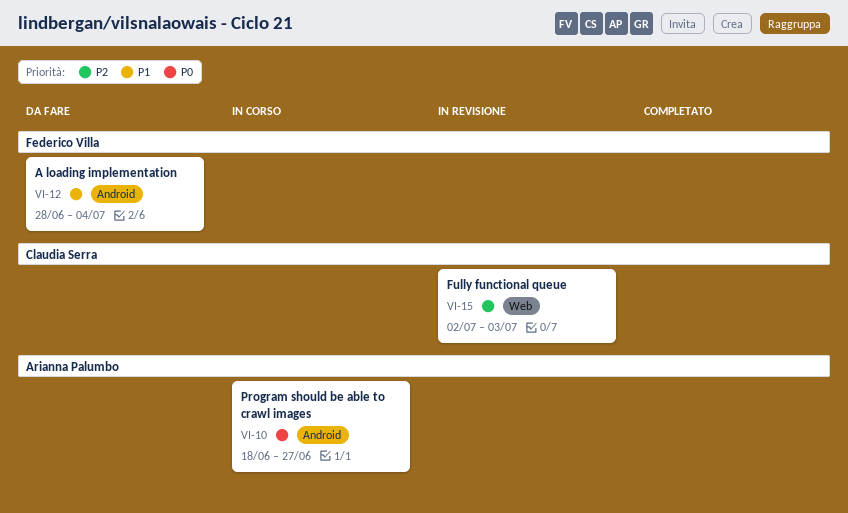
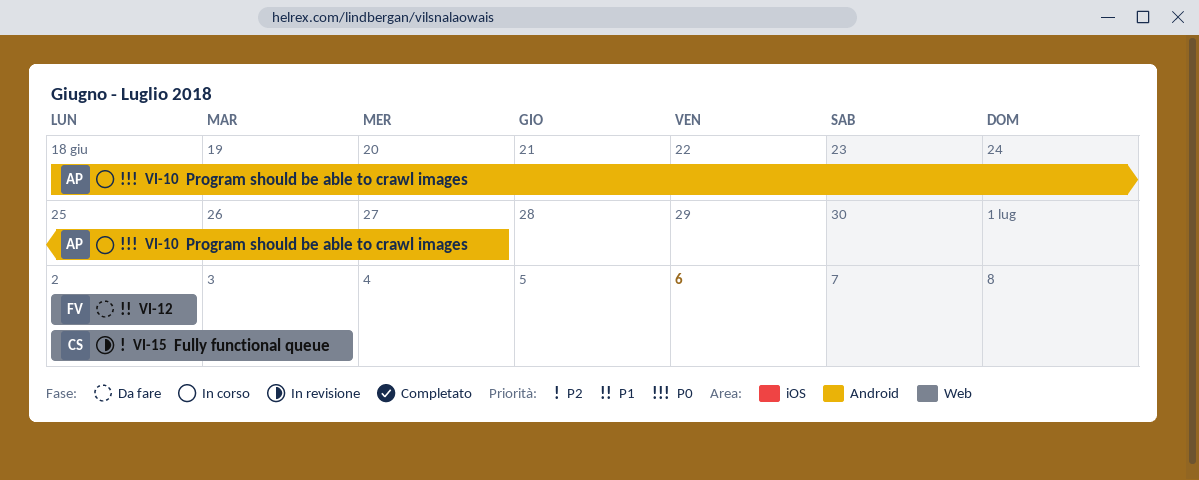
VI-12, label: Android -> Web
VI-12, start: Jun 28 -> Jul 2
VI-12, due: Jul 4 -> Jul 2

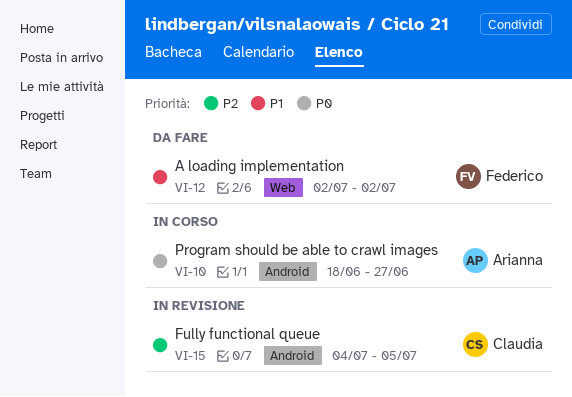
VI-15, label: Web -> Android
VI-15, start: Jul 2 -> Jul 4
VI-15, due: Jul 3 -> Jul 5

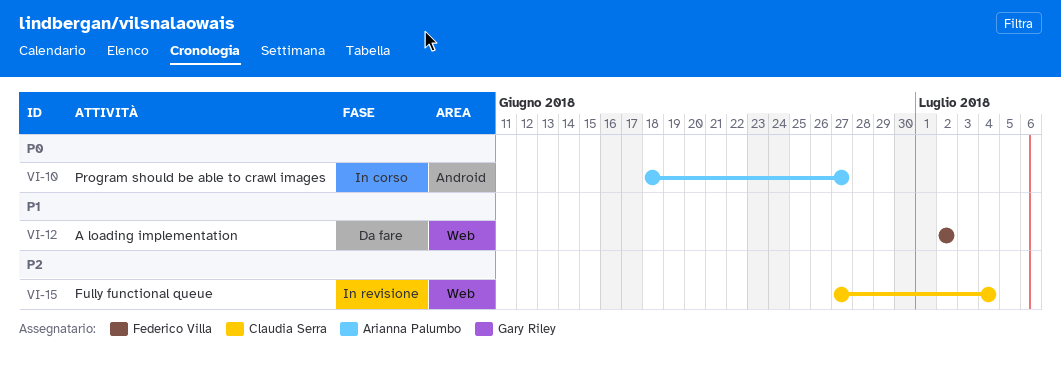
VI-15, label: Android -> Web
VI-15, start: Jul 4 -> Jun 27
VI-15, due: Jul 5 -> Jul 4

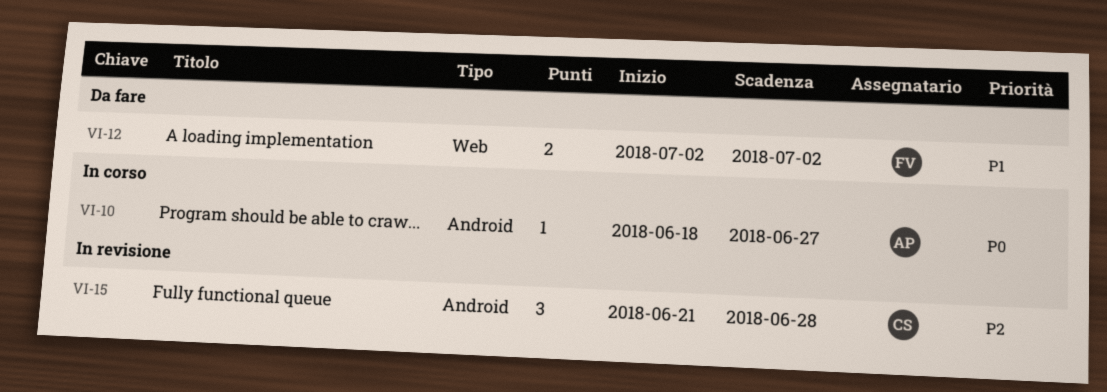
VI-15, label: Web -> Android
VI-15, start: Jun 27 -> Jun 21
VI-15, due: Jul 4 -> Jun 28

